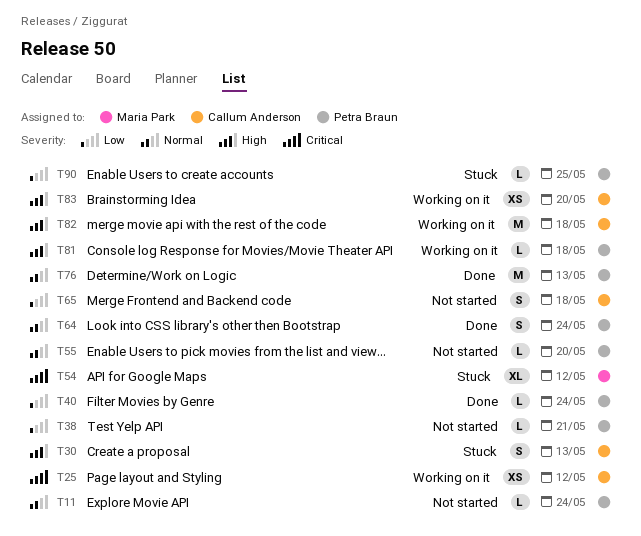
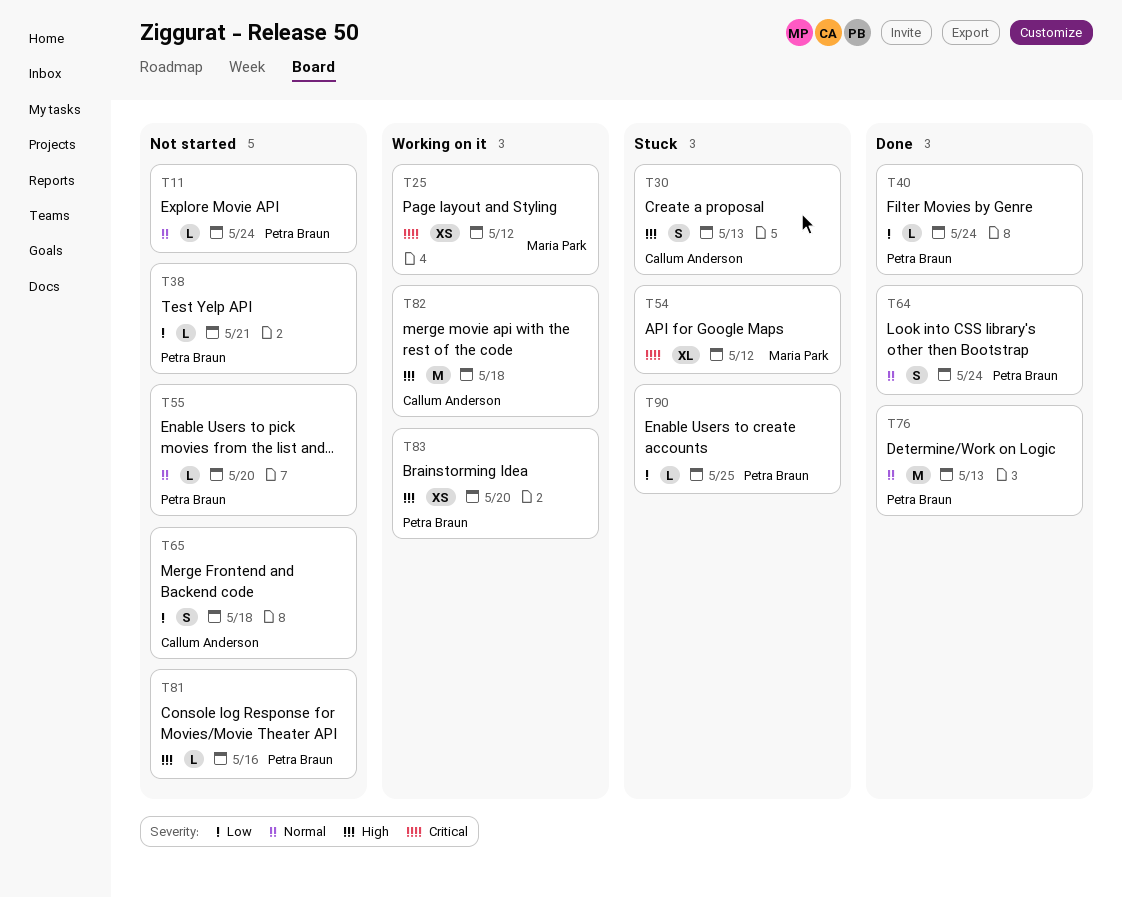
T25, owner: Callum Anderson -> Maria Park
T81, status: Working on it -> Not started
T81, due: May 18 -> May 16
T83, owner: Callum Anderson -> Petra Braun

